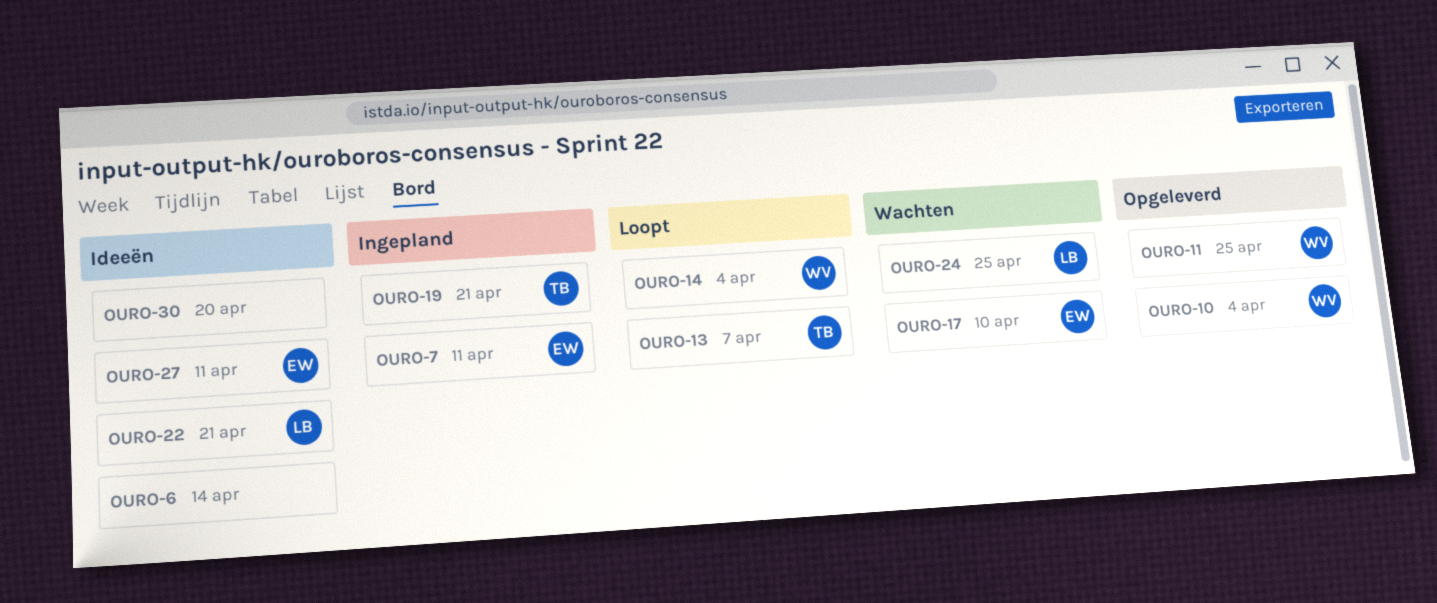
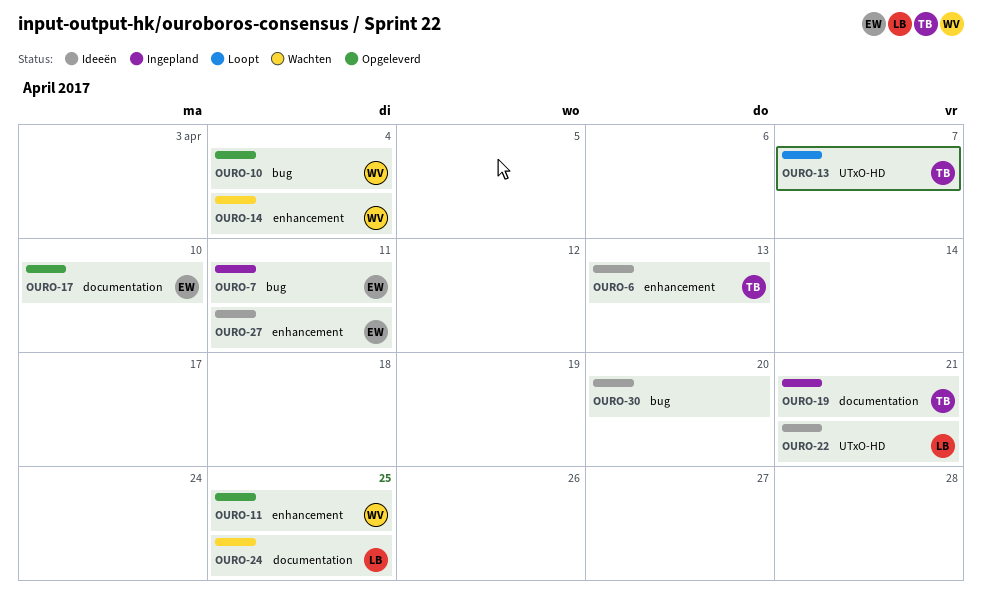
OURO-6, owner: none -> TB
OURO-6, due: Apr 14 -> Apr 13
OURO-14, status: Loopt -> Wachten
OURO-17, status: Wachten -> Opgeleverd

